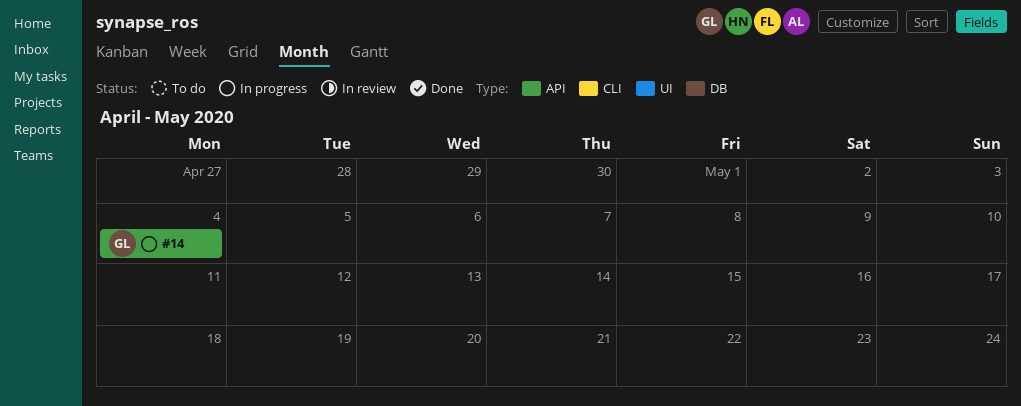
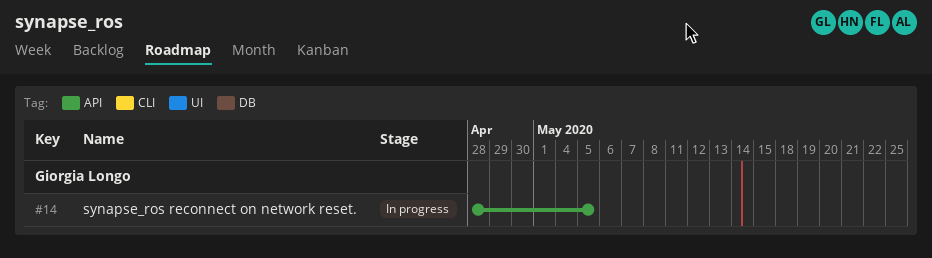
#14, start: May 4 -> Apr 28
#14, due: May 4 -> May 5

